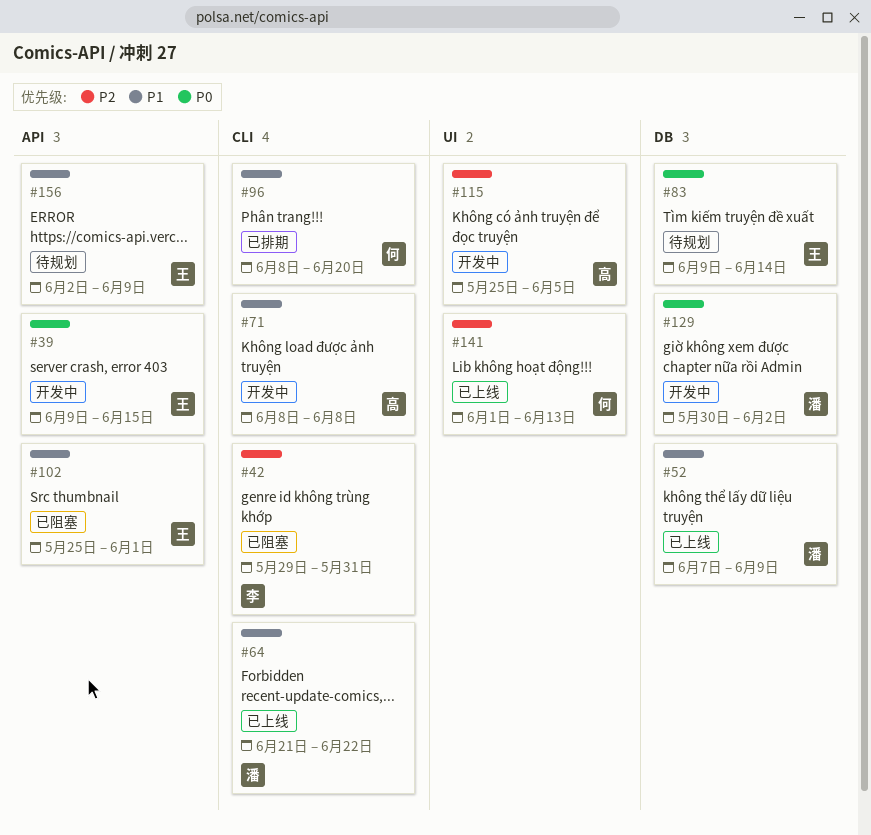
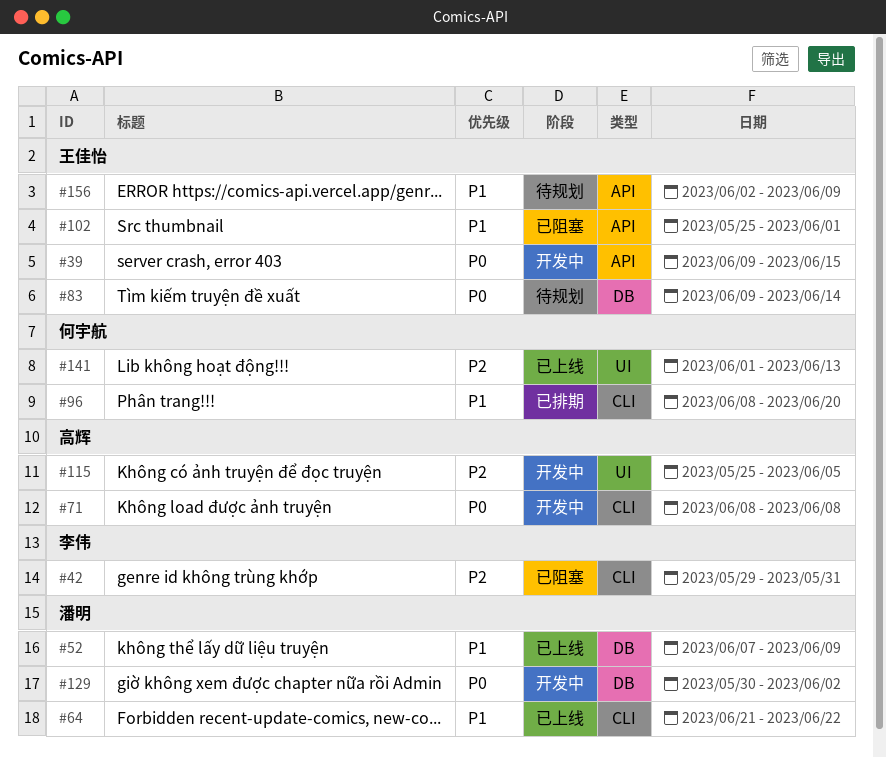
#71, priority: P1 -> P0

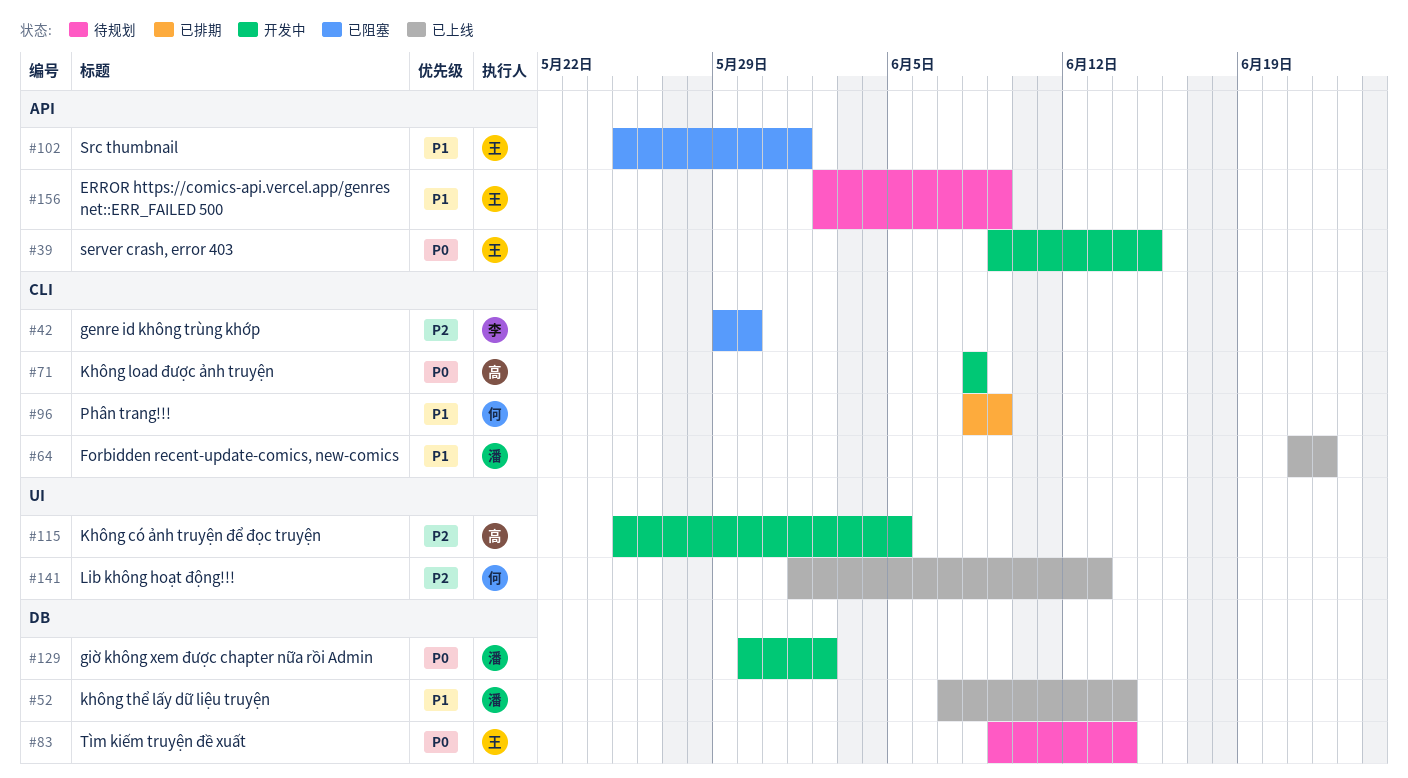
#42, due: May 31 -> May 30
#52, due: Jun 9 -> Jun 14
#96, due: Jun 20 -> Jun 9

